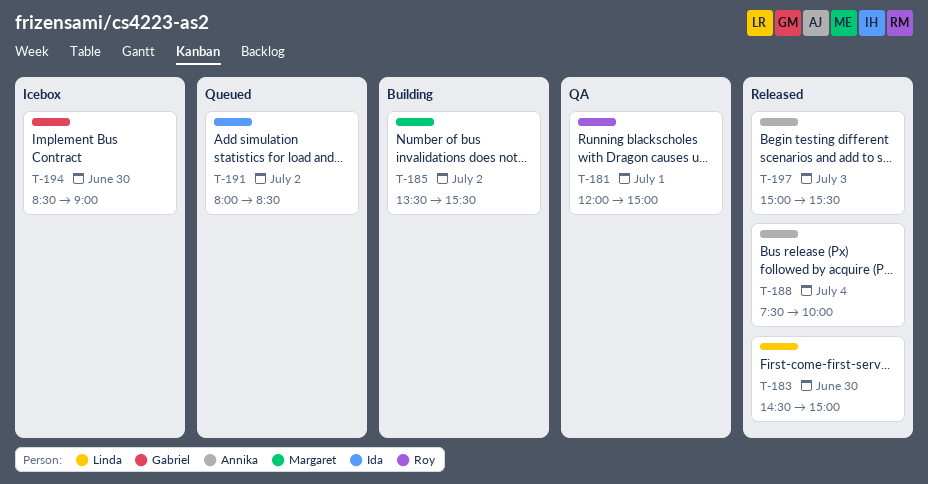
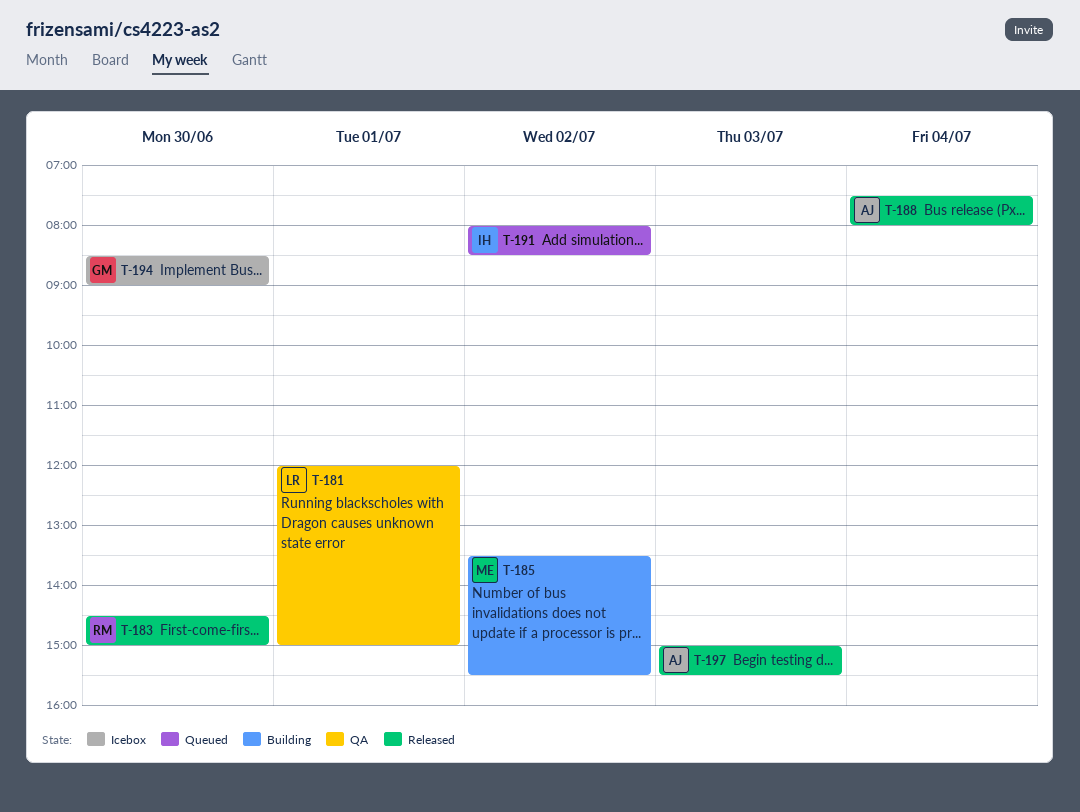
T-181, owner: Roy -> Linda
T-183, owner: Linda -> Roy
T-188, ends: 10:00 -> 08:00

